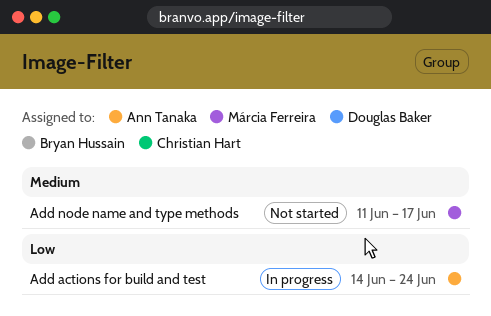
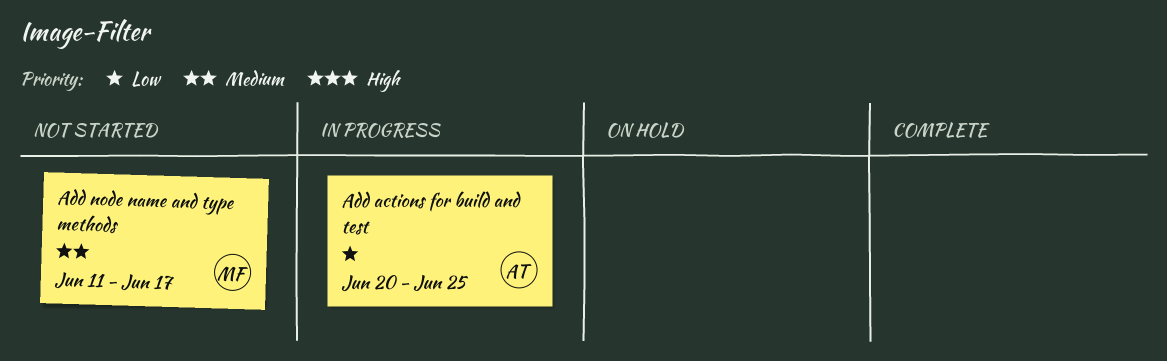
Add actions for build and test, start: Jun 14 -> Jun 20
Add actions for build and test, due: Jun 24 -> Jun 25

